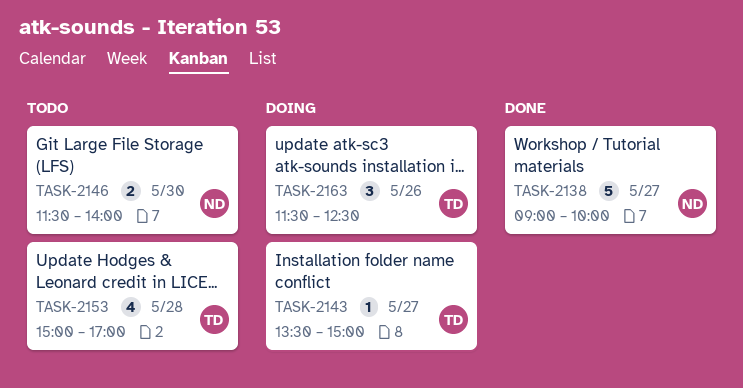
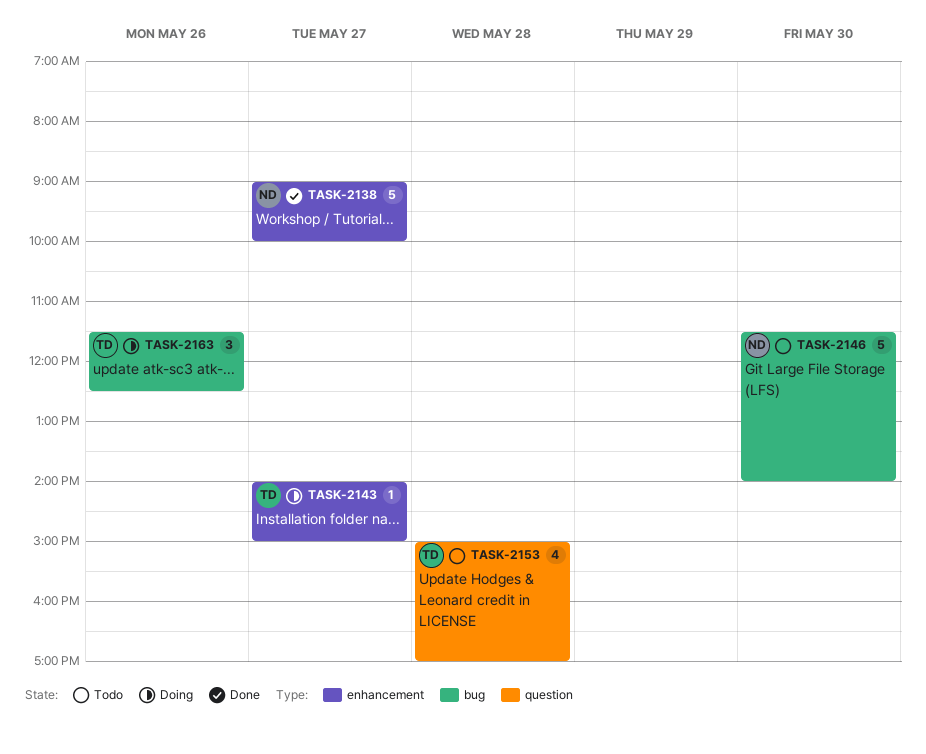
TASK-2143, begins: 13:30 -> 14:00
TASK-2146, estimate: 2 -> 5

